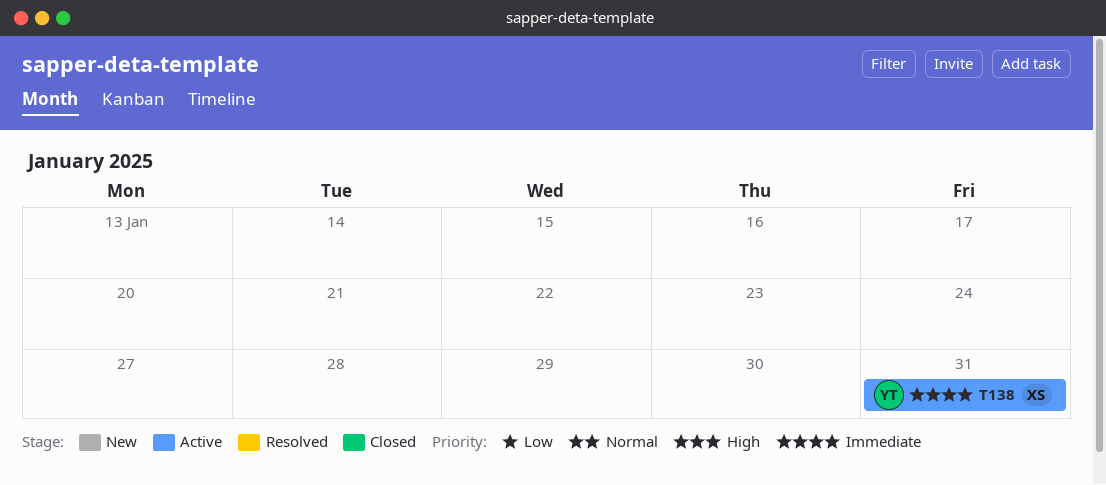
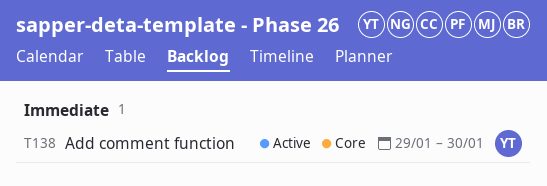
T138, start: Jan 31 -> Jan 29
T138, due: Jan 31 -> Jan 30

